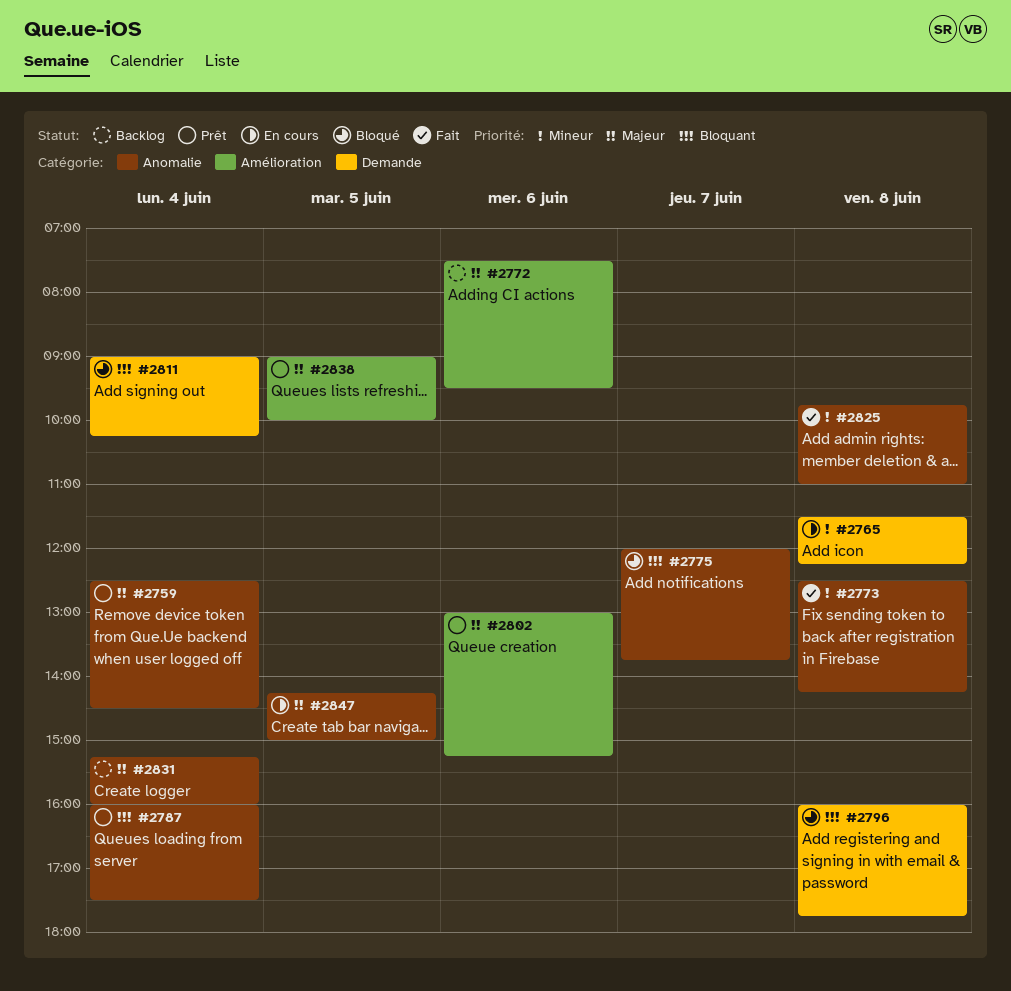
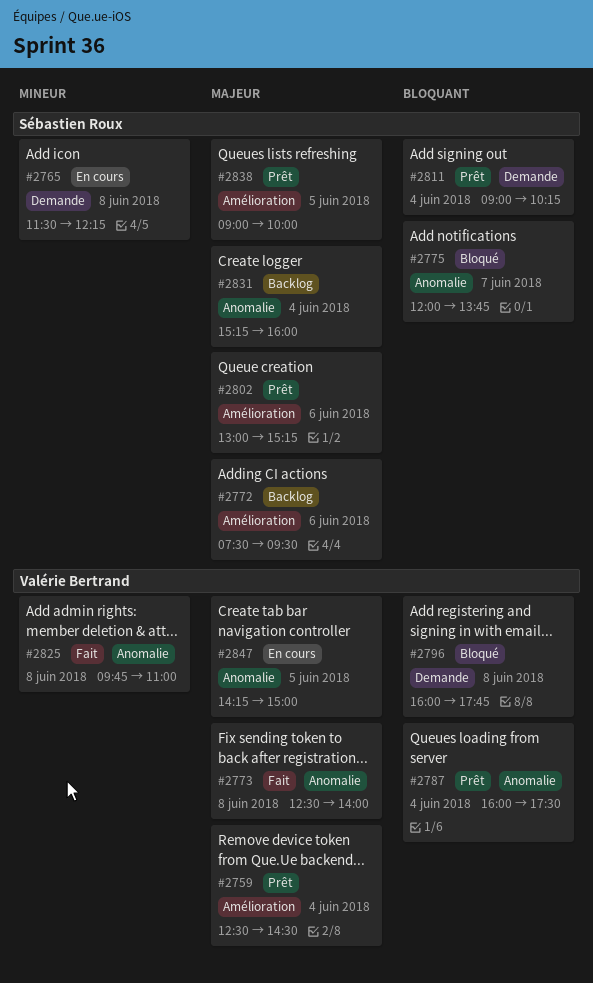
#2759, label: Anomalie -> Amélioration
#2773, priority: Mineur -> Majeur
#2773, ends: 14:15 -> 14:00
#2811, status: Bloqué -> Prêt

